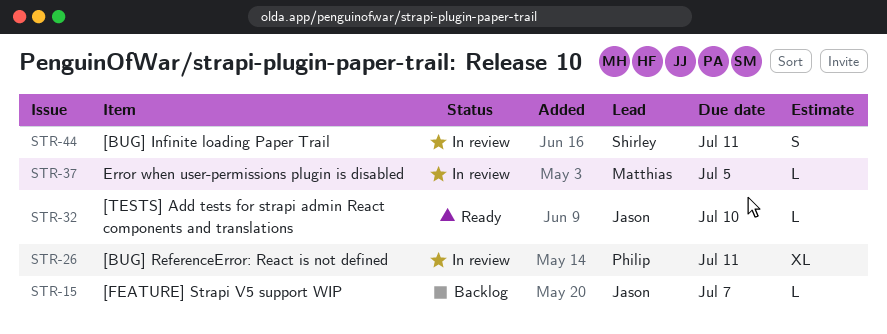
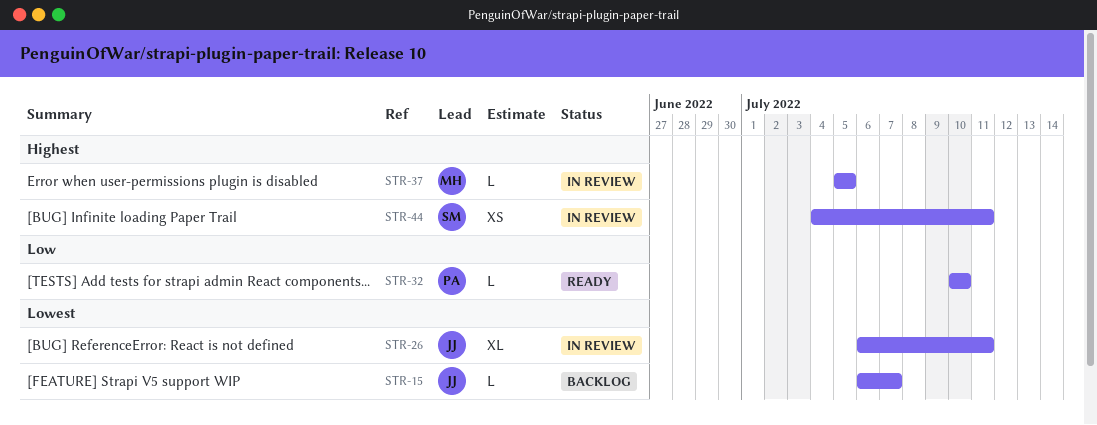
STR-26, owner: Philip -> Jason
STR-32, owner: Jason -> Philip
STR-44, estimate: S -> XS

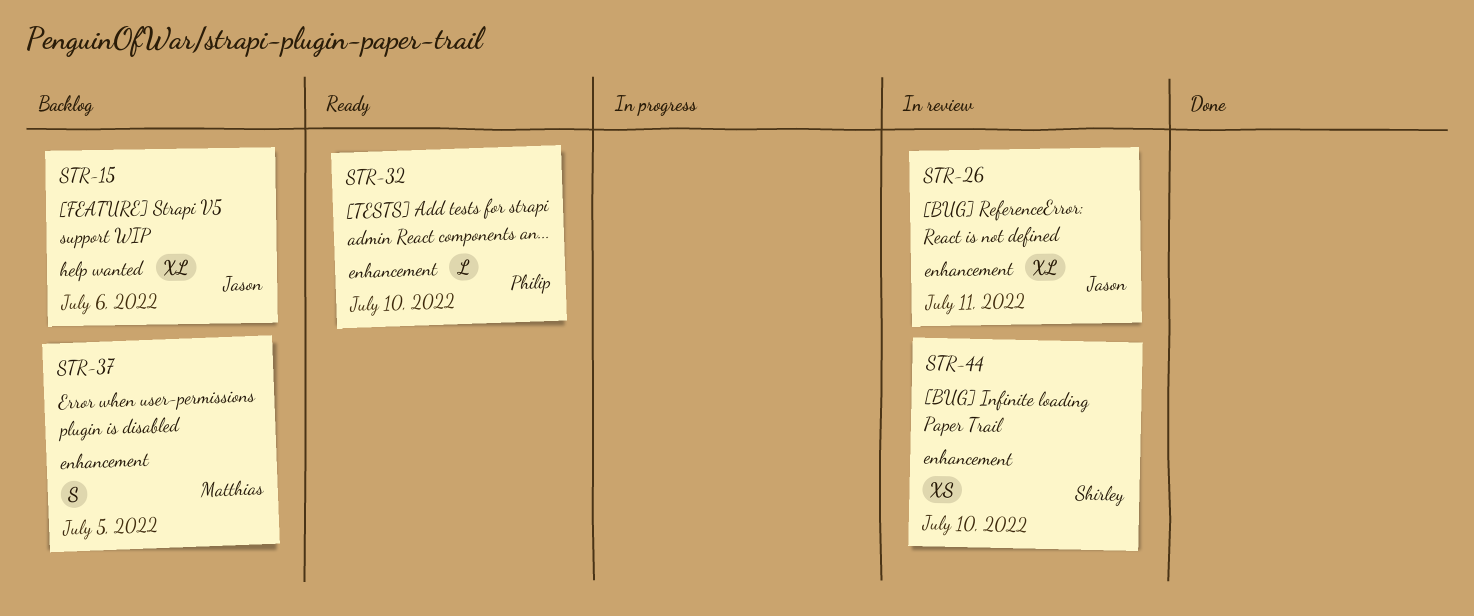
STR-15, estimate: L -> XL
STR-15, due: Jul 7 -> Jul 6
STR-37, status: In review -> Backlog
STR-37, estimate: L -> S
STR-44, due: Jul 11 -> Jul 10

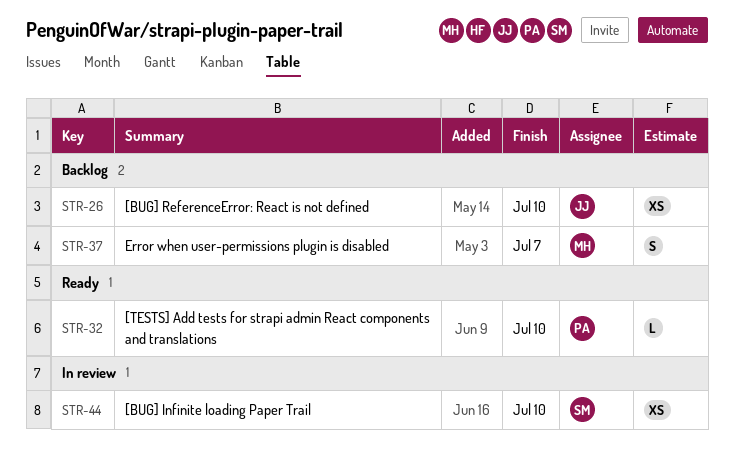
STR-15: present -> none
STR-26, status: In review -> Backlog
STR-26, estimate: XL -> XS
STR-26, due: Jul 11 -> Jul 10
STR-37, due: Jul 5 -> Jul 7

